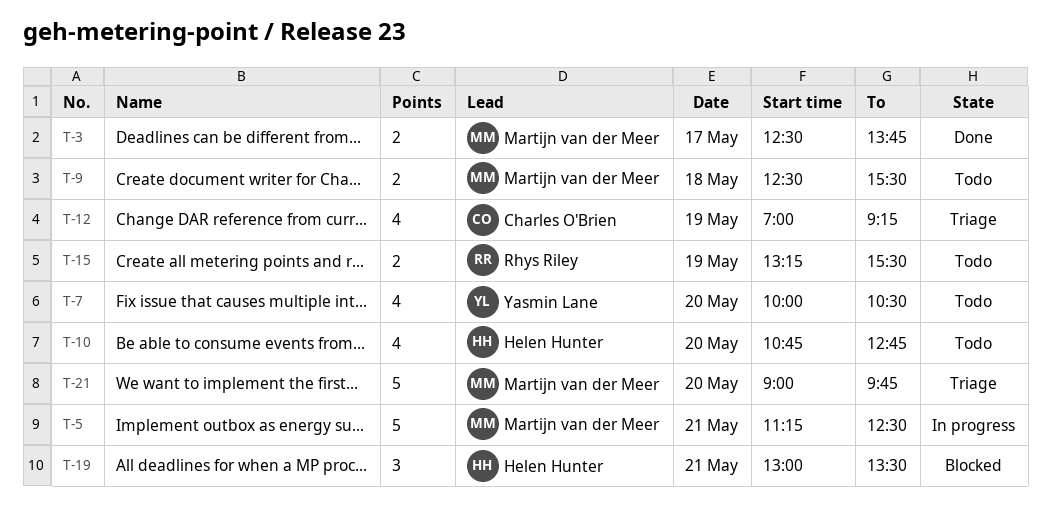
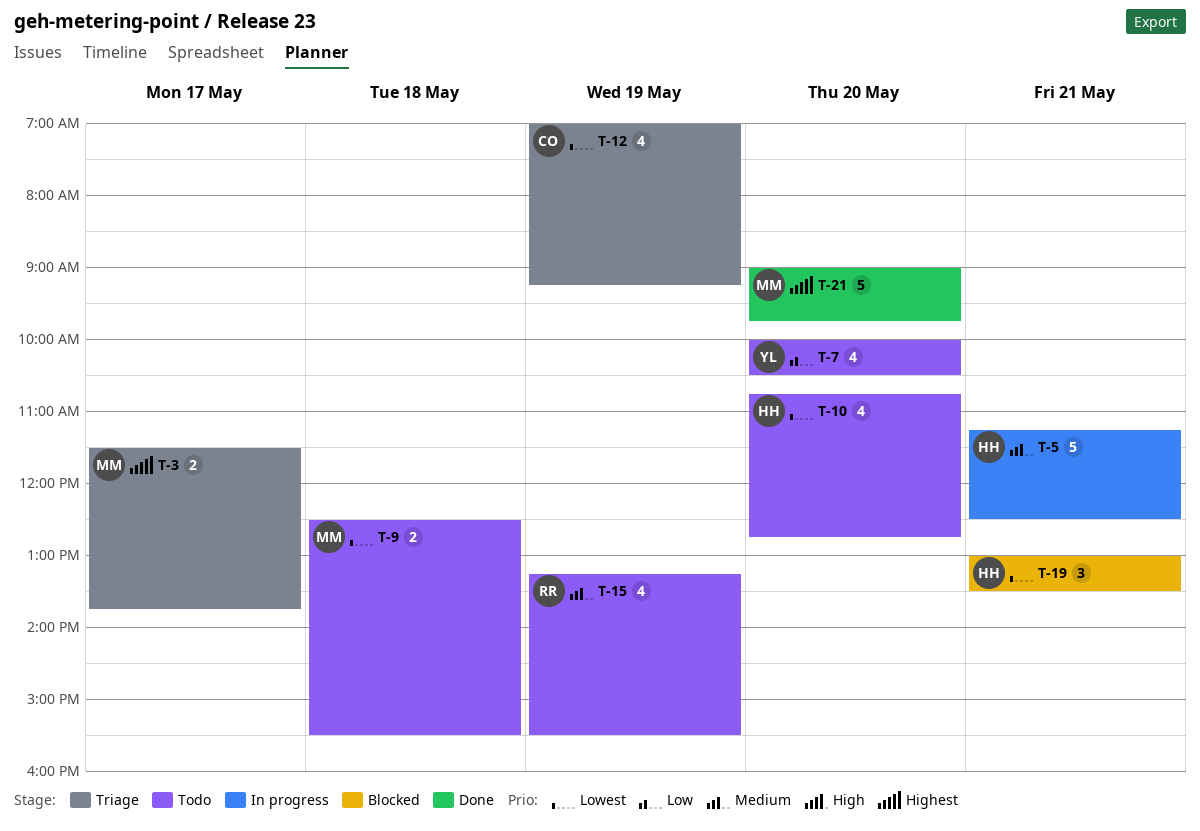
T-3, status: Done -> Triage
T-3, begins: 12:30 -> 11:30
T-5, owner: Martijn van der Meer -> Helen Hunter
T-15, estimate: 2 -> 4
T-21, status: Triage -> Done

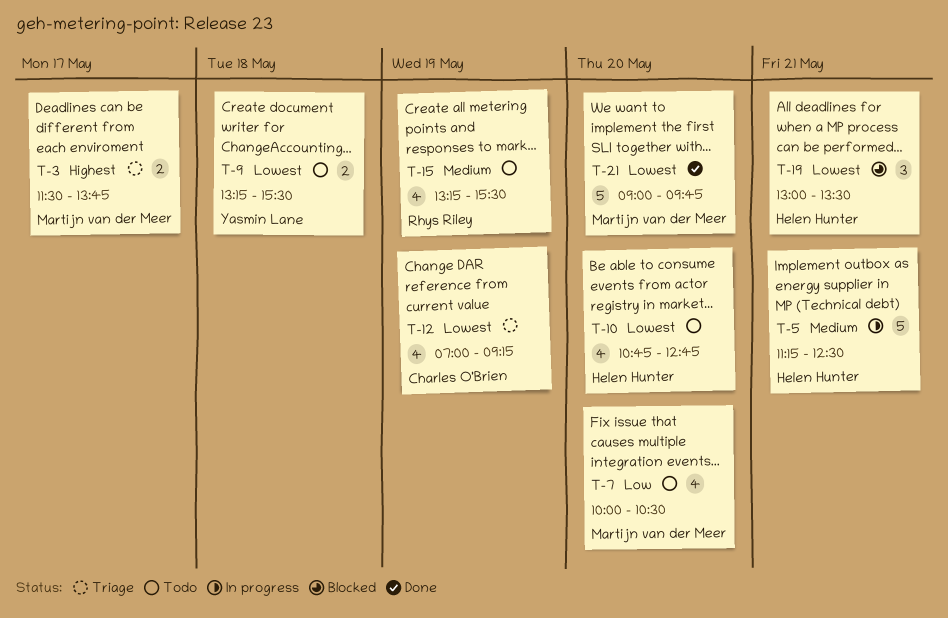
T-7, owner: Yasmin Lane -> Martijn van der Meer
T-9, owner: Martijn van der Meer -> Yasmin Lane
T-9, begins: 12:30 -> 13:15
T-21, priority: Highest -> Lowest

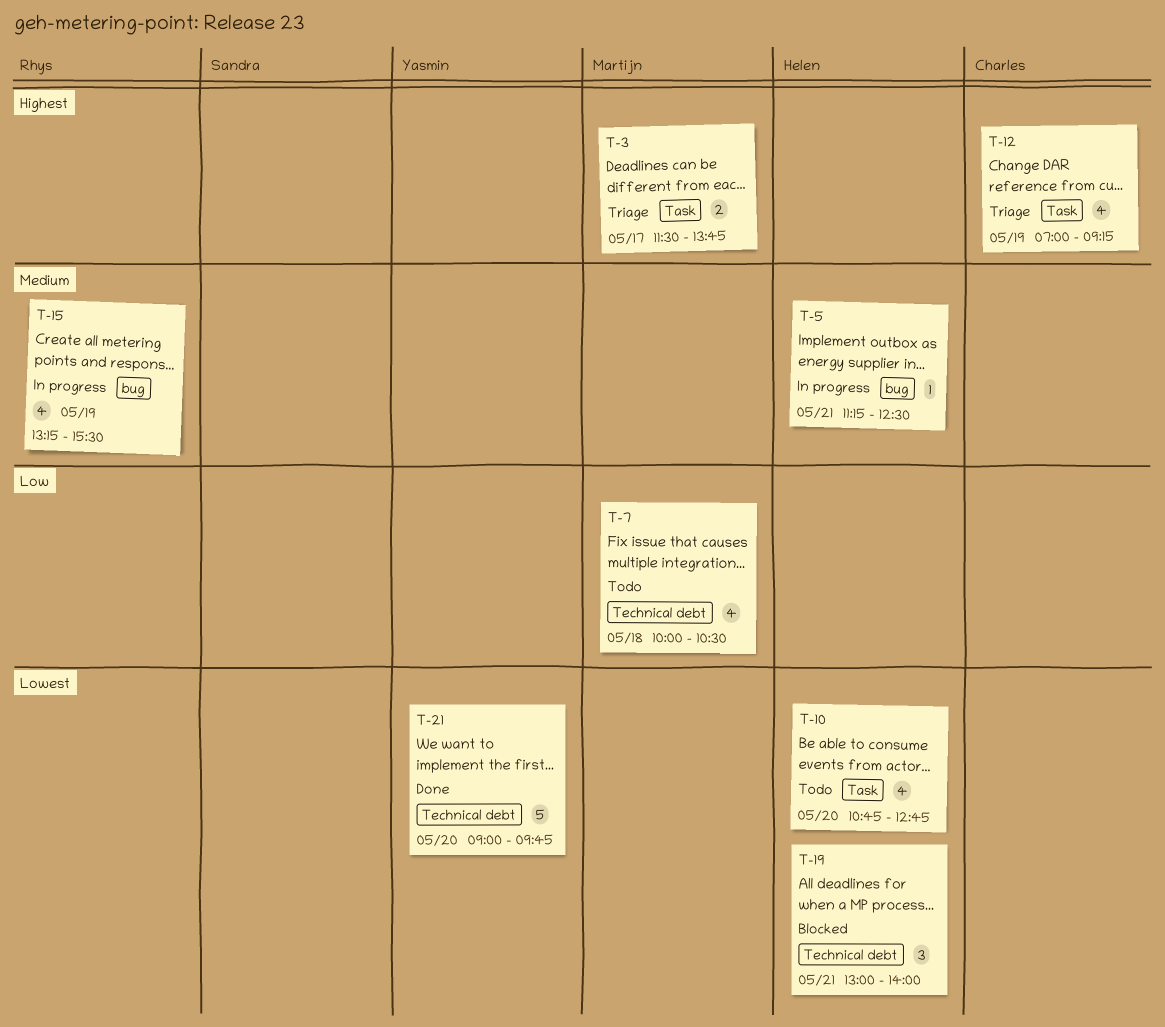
T-5, estimate: 5 -> 1
T-7, day: May 20 -> May 18
T-9: present -> none
T-12, priority: Lowest -> Highest
T-15, status: Todo -> In progress
T-19, ends: 13:30 -> 14:00
T-21, owner: Martijn van der Meer -> Yasmin Lane

